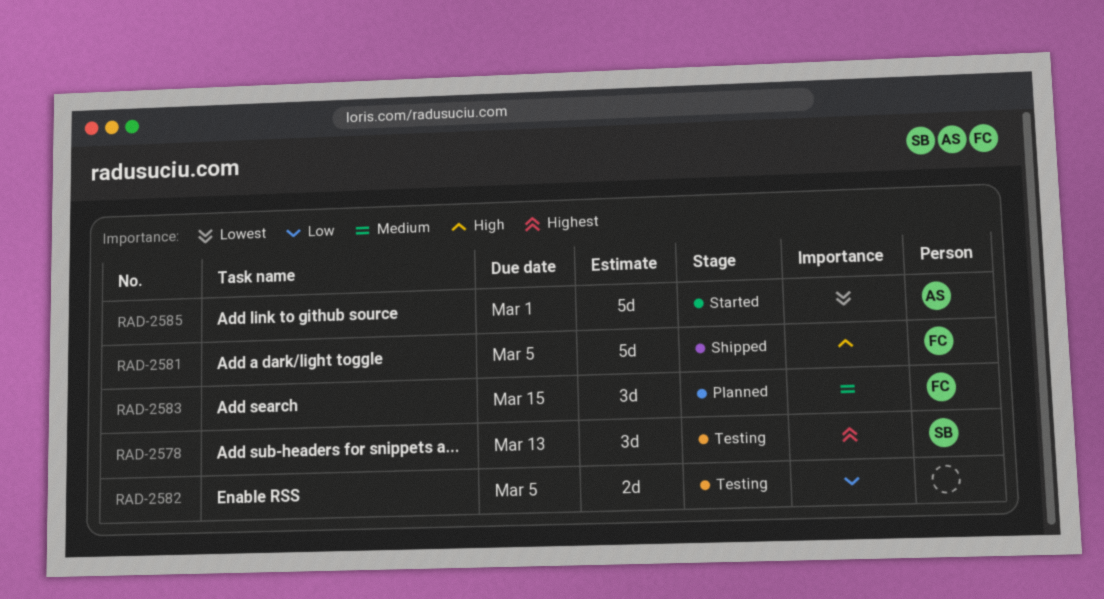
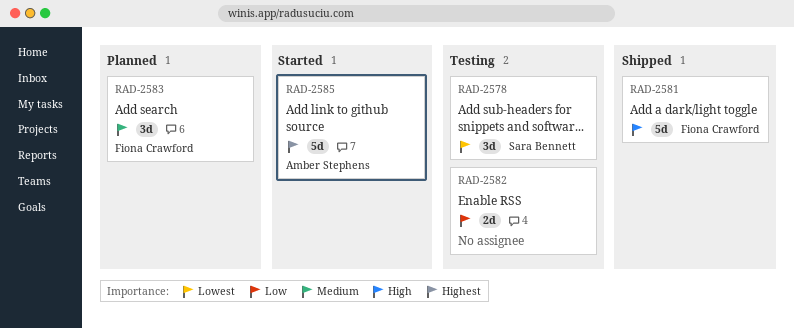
RAD-2578, priority: Highest -> Lowest
RAD-2585, priority: Lowest -> Highest

